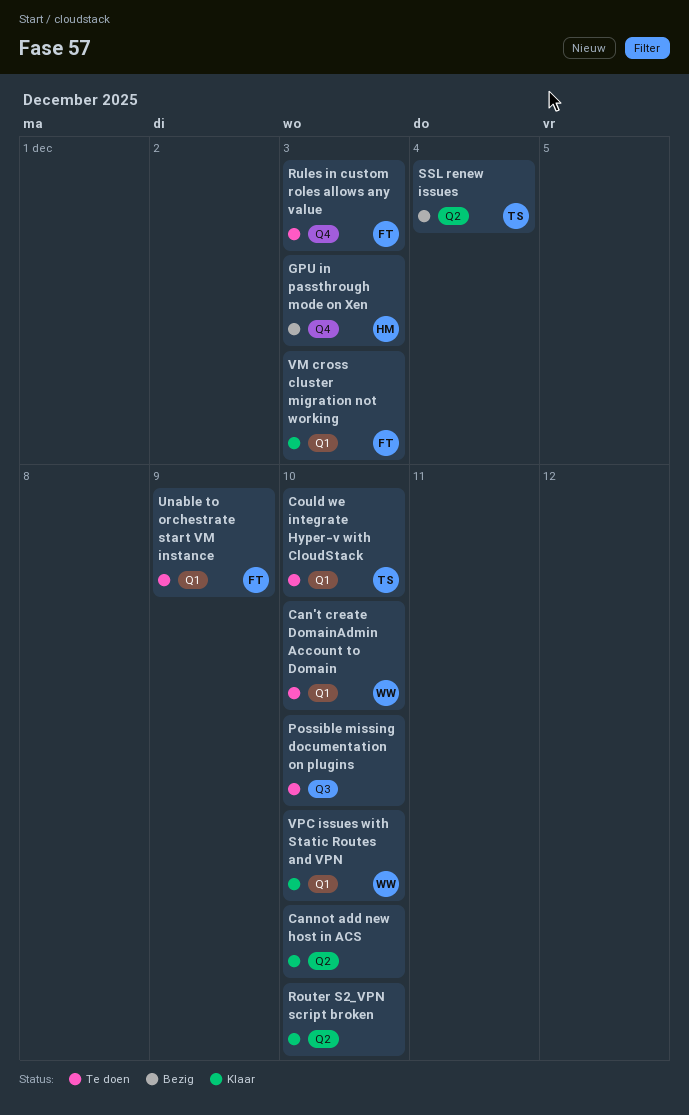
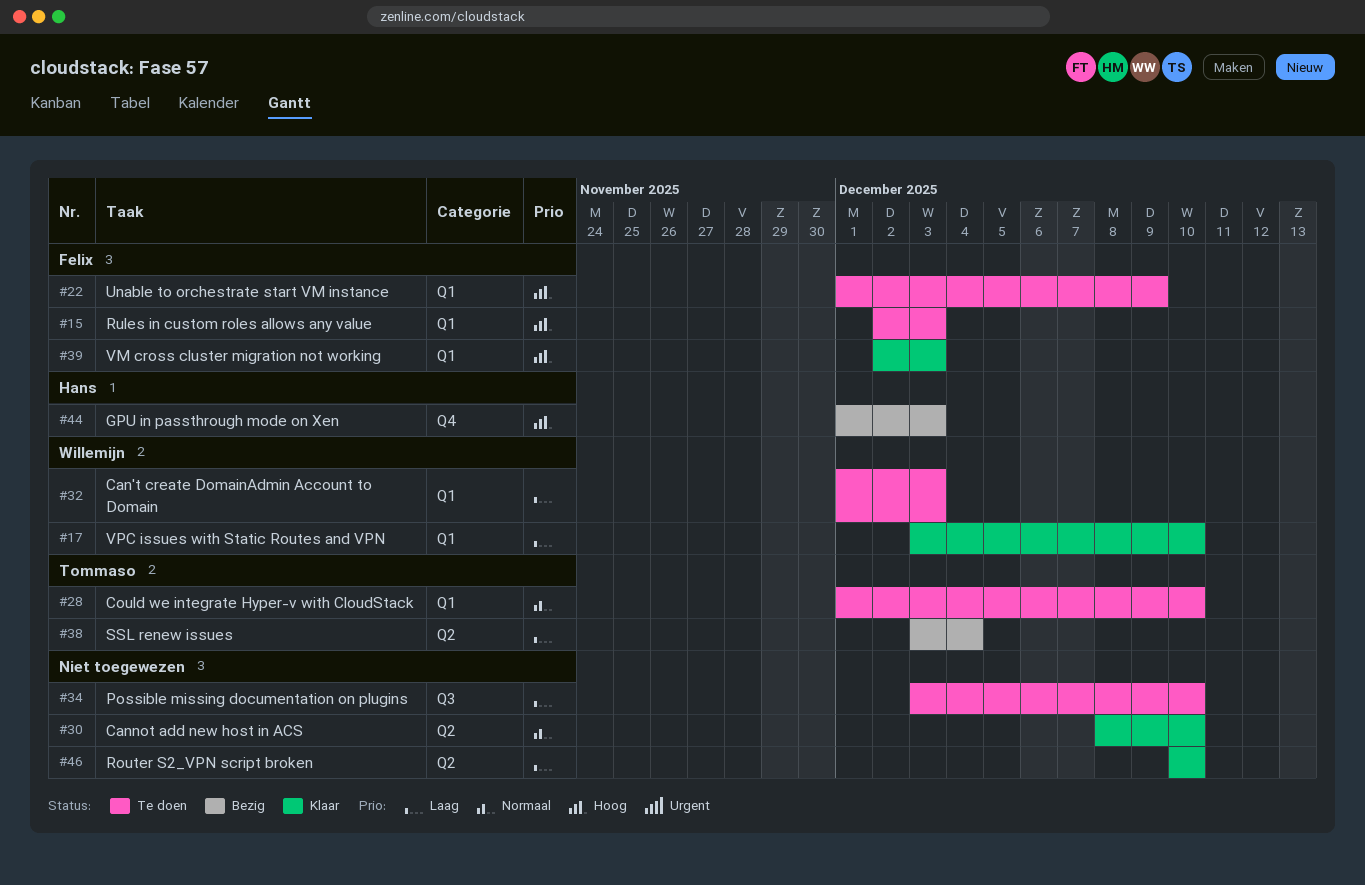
Can't create DomainAdmin Account to Domain, due: Dec 10 -> Dec 3
Rules in custom roles allows any value, label: Q4 -> Q1

